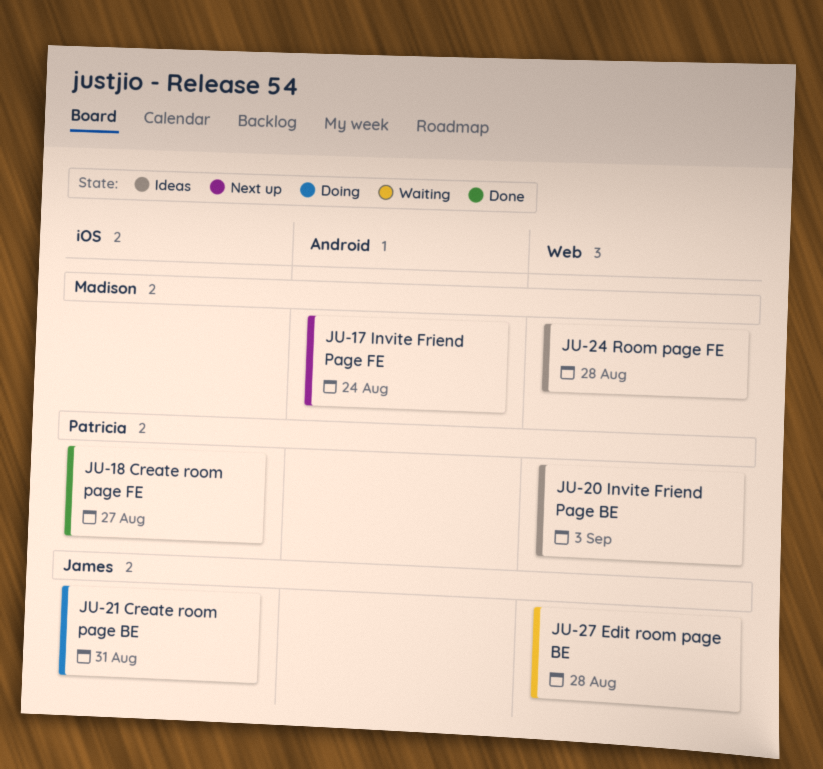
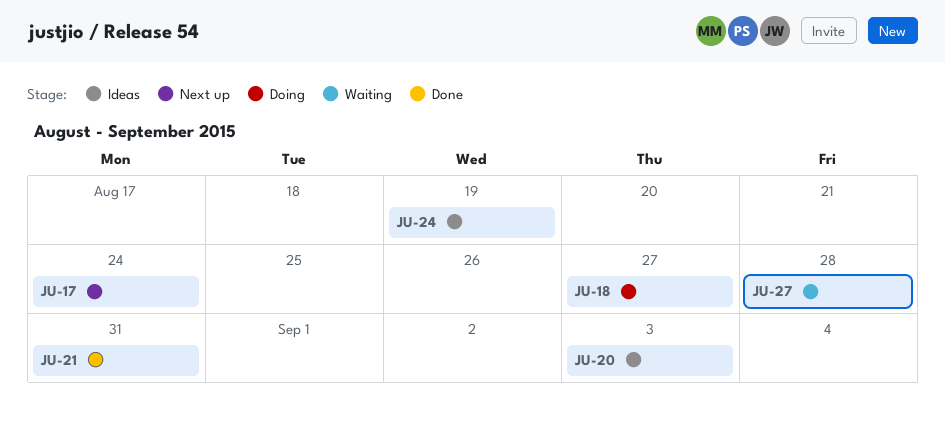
JU-18, status: Done -> Doing
JU-21, status: Doing -> Done
JU-24, due: Aug 28 -> Aug 19

